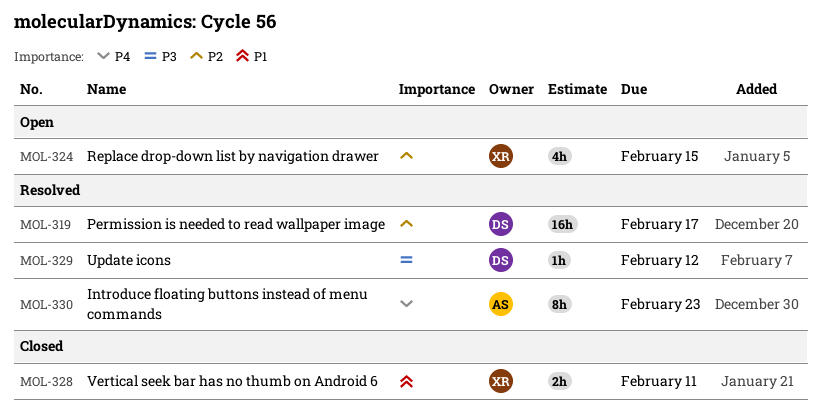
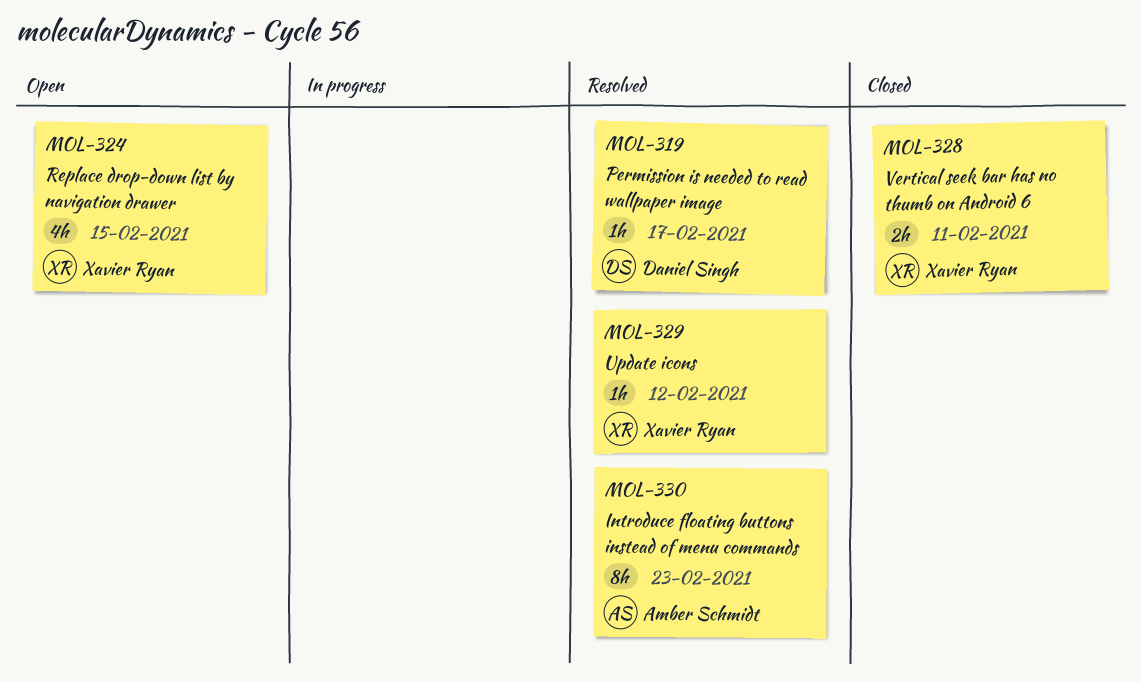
MOL-319, estimate: 16h -> 1h
MOL-329, owner: Daniel Singh -> Xavier Ryan

